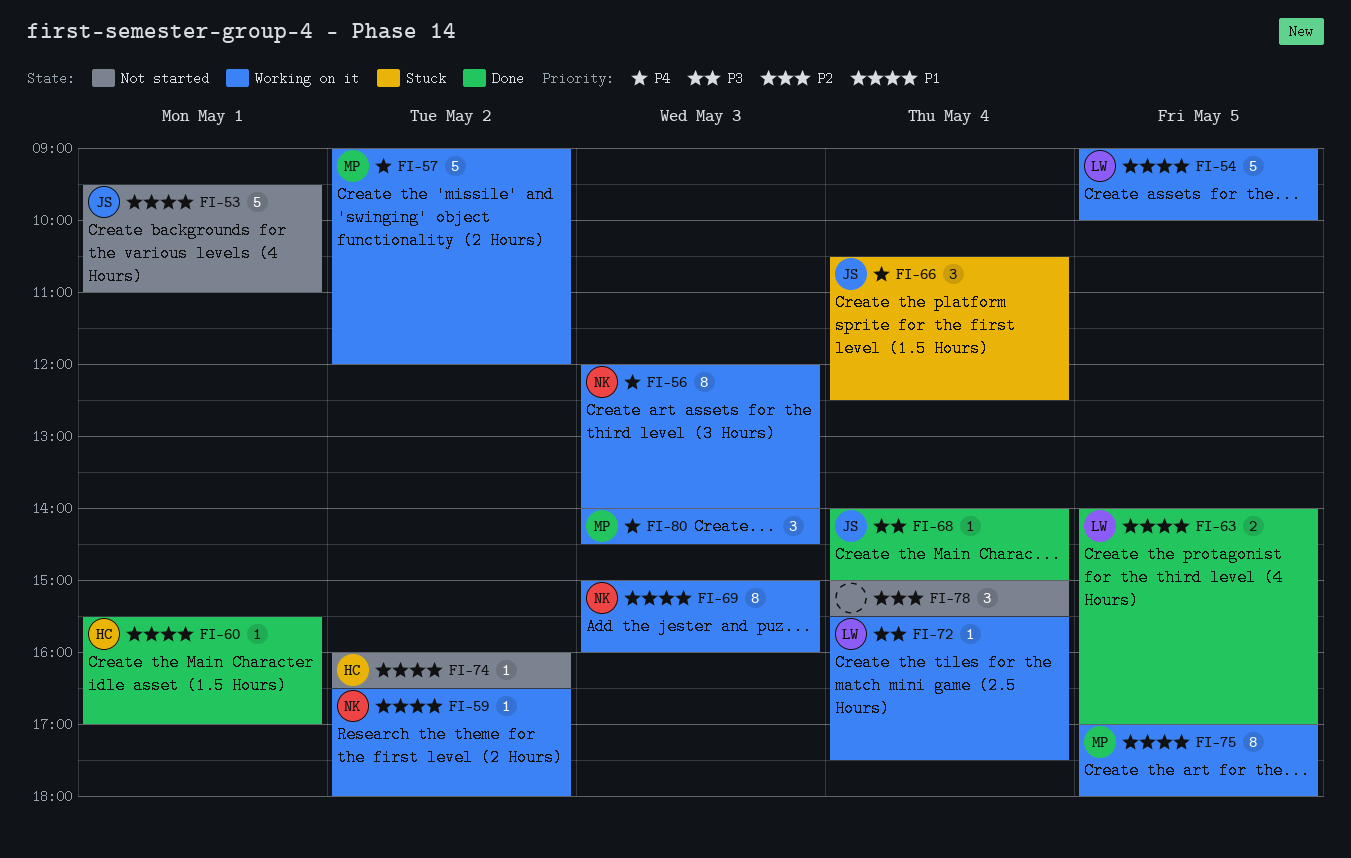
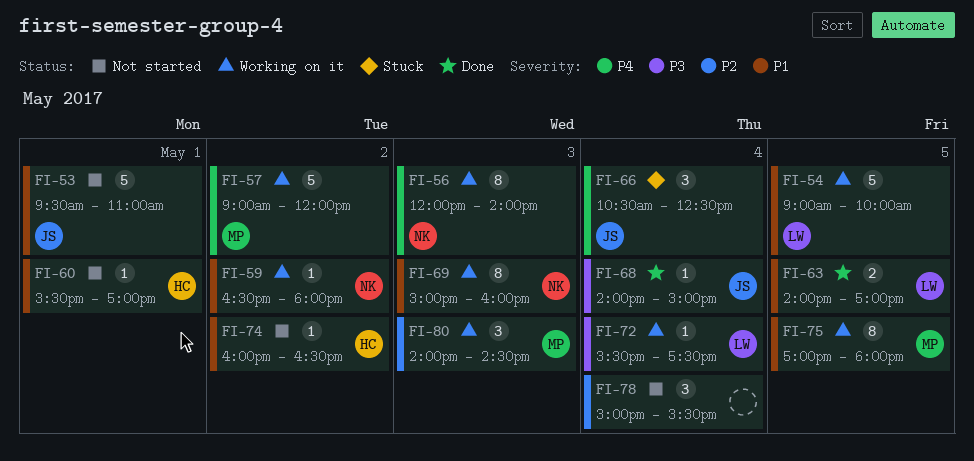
FI-60, status: Done -> Not started
FI-80, priority: P4 -> P2

